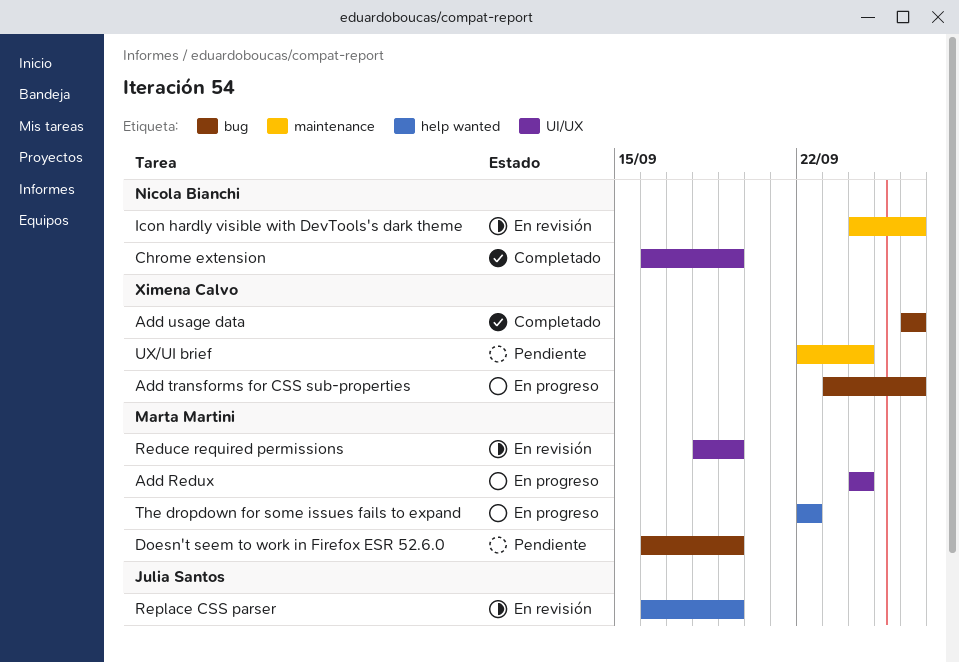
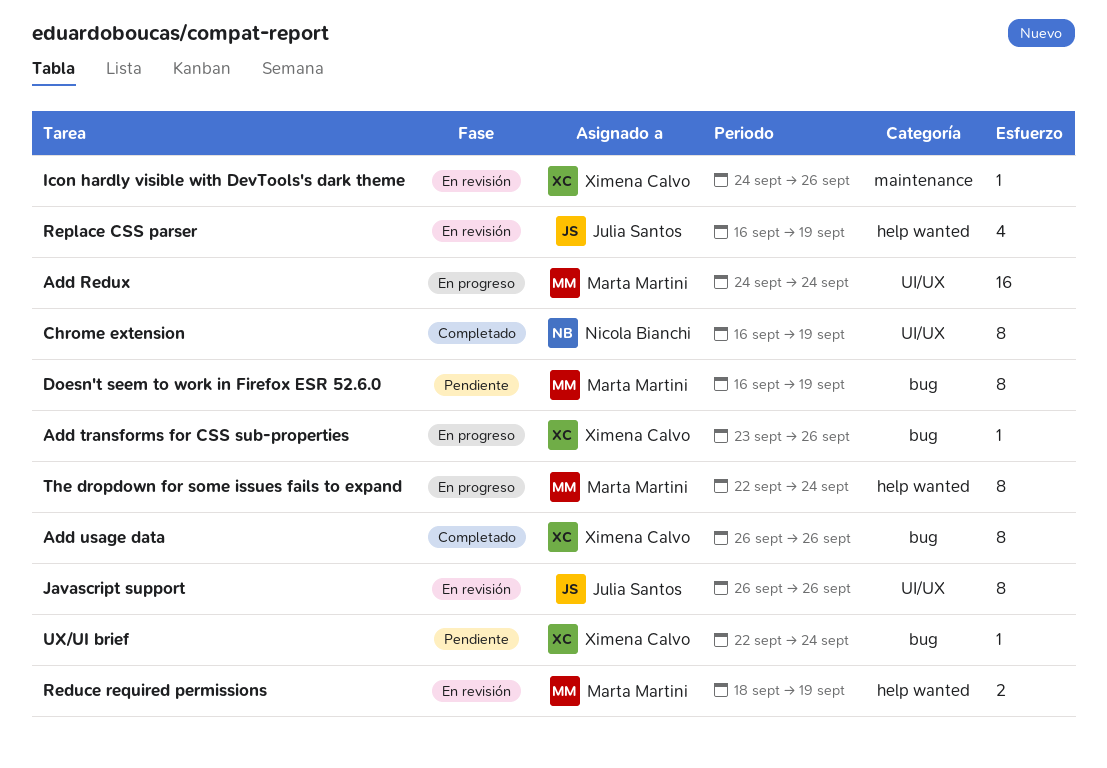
Icon hardly visible with DevTools's dark theme, owner: Nicola Bianchi -> Ximena Calvo
Javascript support: none -> present
Reduce required permissions, label: UI/UX -> help wanted
The dropdown for some issues fails to expand, due: Sep 22 -> Sep 24
UX/UI brief, label: maintenance -> bug

